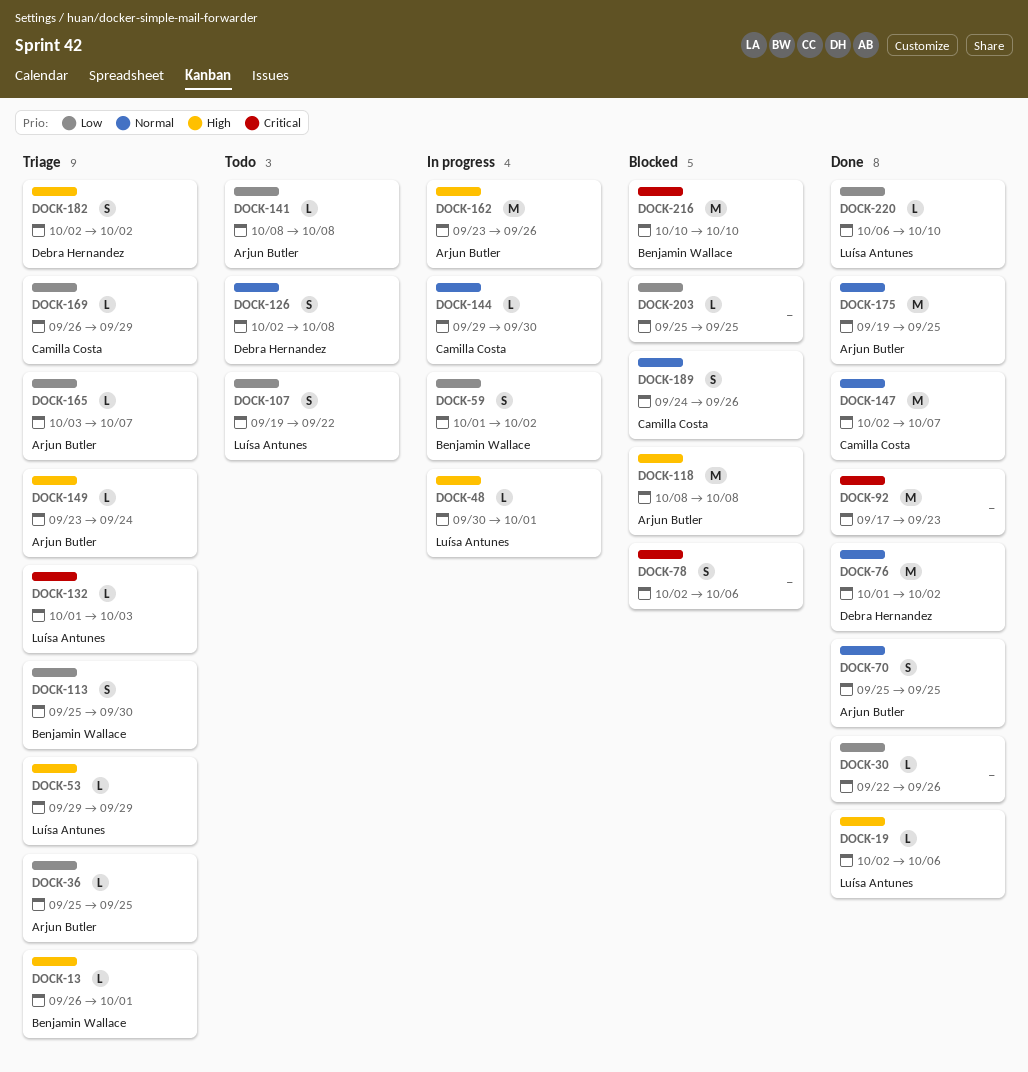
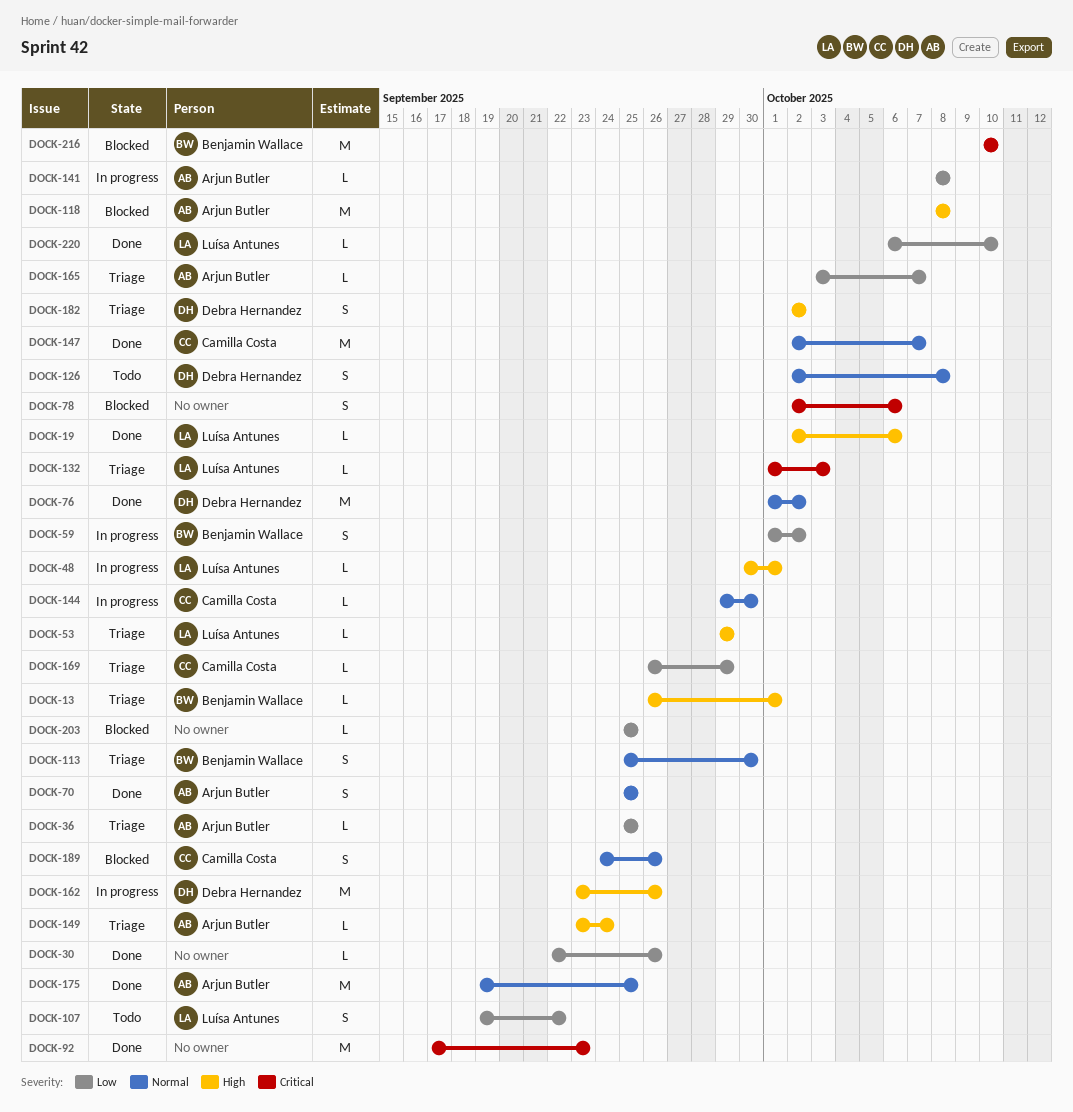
DOCK-113, priority: Low -> Normal
DOCK-141, status: Todo -> In progress
DOCK-162, owner: Arjun Butler -> Debra Hernandez

